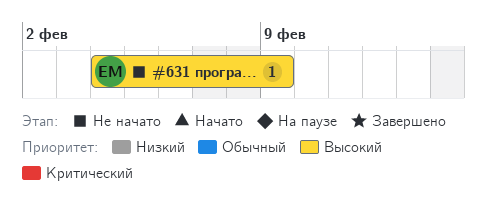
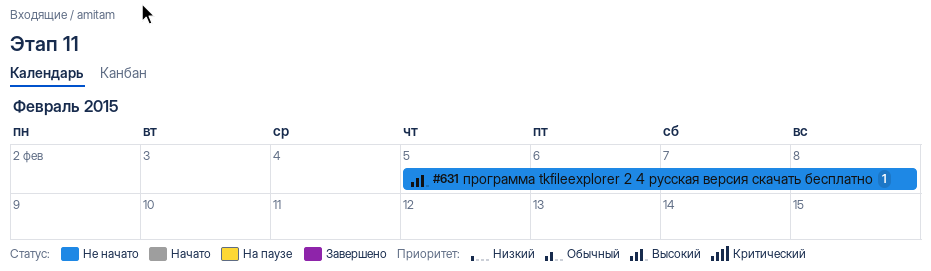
#631, start: Feb 4 -> Feb 5
#631, due: Feb 9 -> Feb 8

